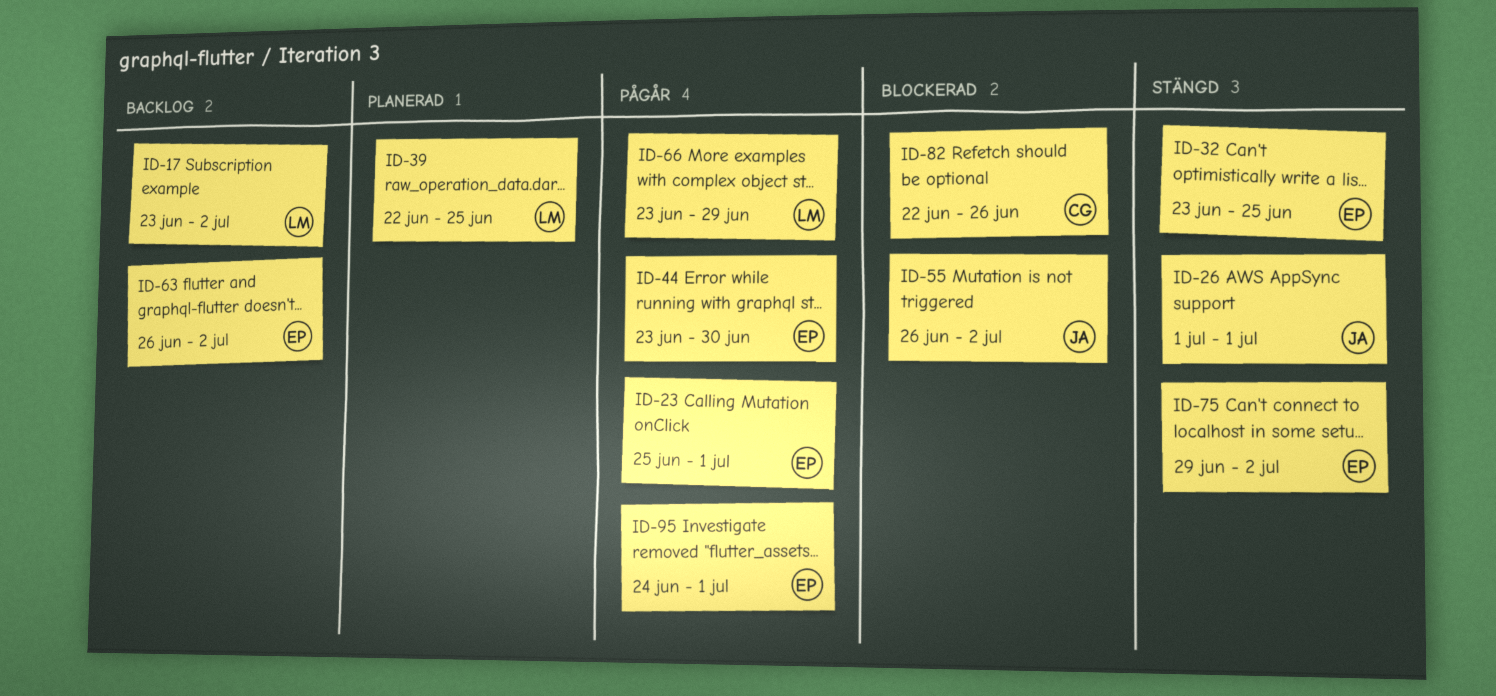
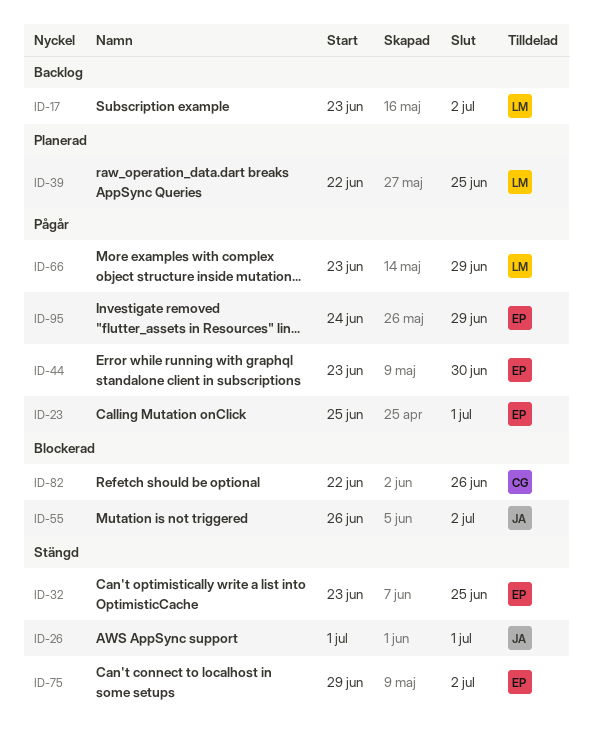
ID-63: present -> none
ID-95, due: Jul 1 -> Jun 29

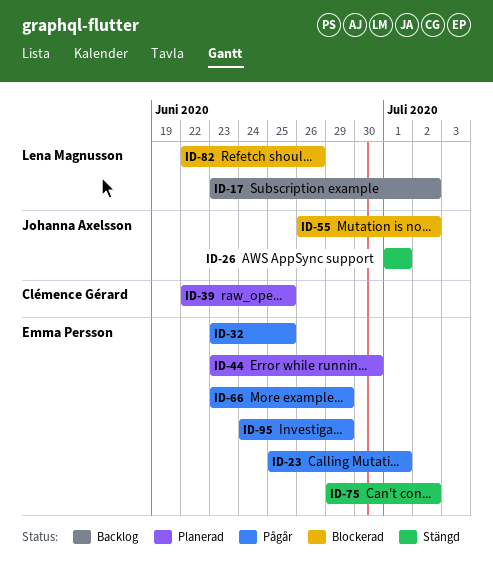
ID-32, status: Stängd -> Pågår
ID-39, owner: Lena Magnusson -> Clémence Gérard
ID-44, status: Pågår -> Planerad
ID-66, owner: Lena Magnusson -> Emma Persson
ID-82, owner: Clémence Gérard -> Lena Magnusson

